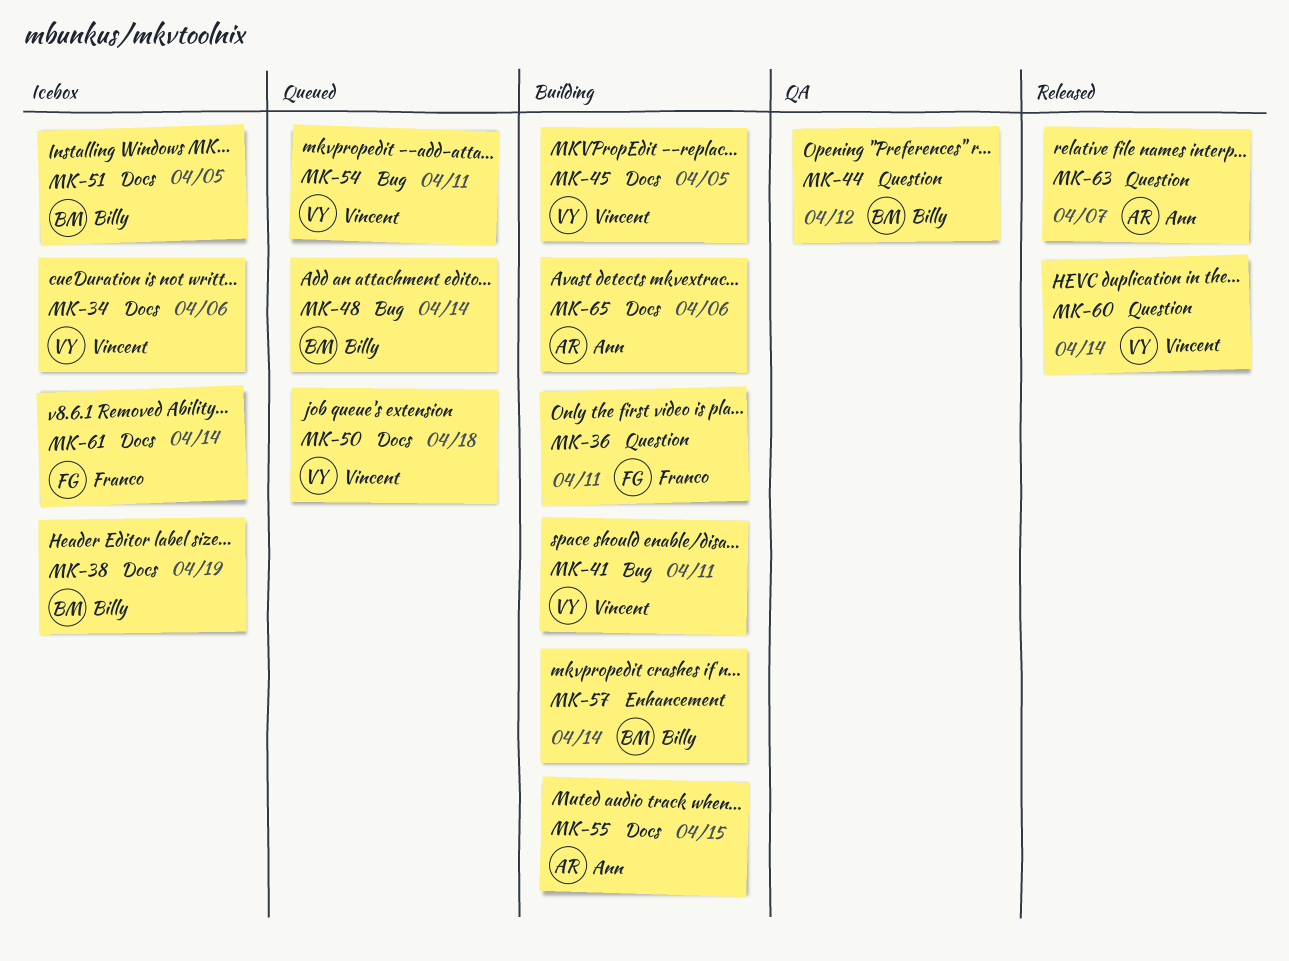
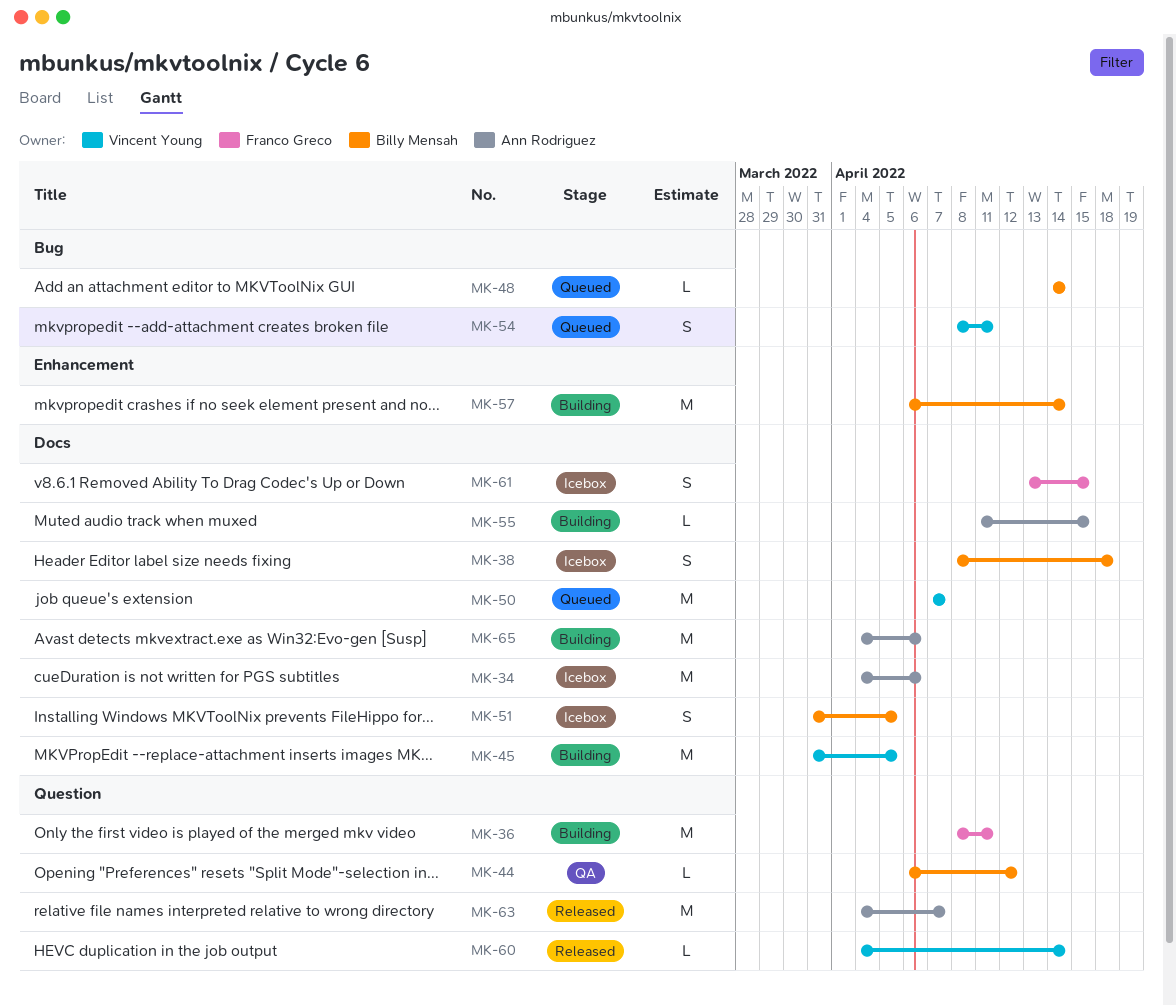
MK-34, owner: Vincent Young -> Ann Rodriguez
MK-38, due: Apr 19 -> Apr 18
MK-41: present -> none
MK-50, due: Apr 18 -> Apr 7
MK-61, due: Apr 14 -> Apr 15

